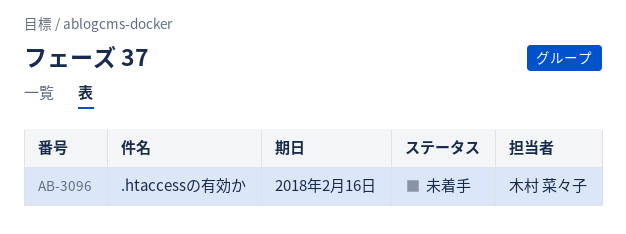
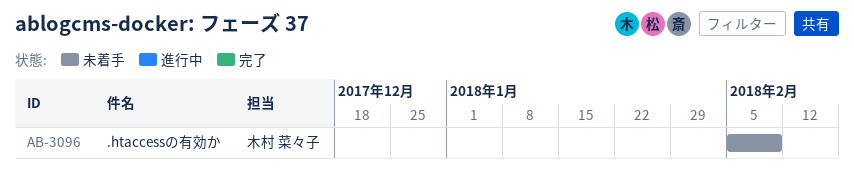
AB-3096, due: Feb 16 -> Feb 9

